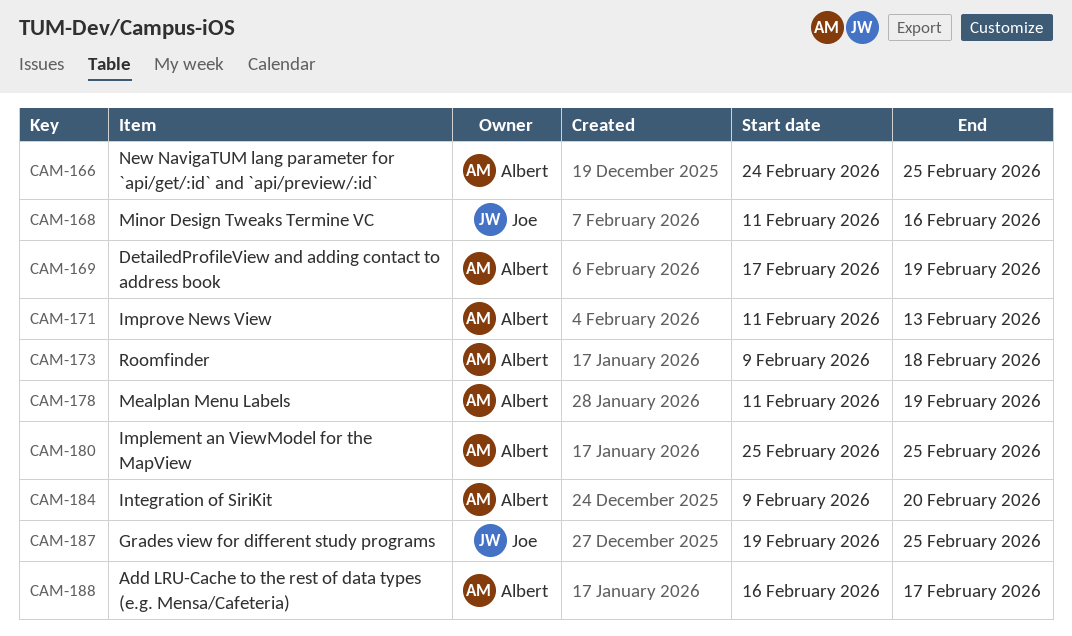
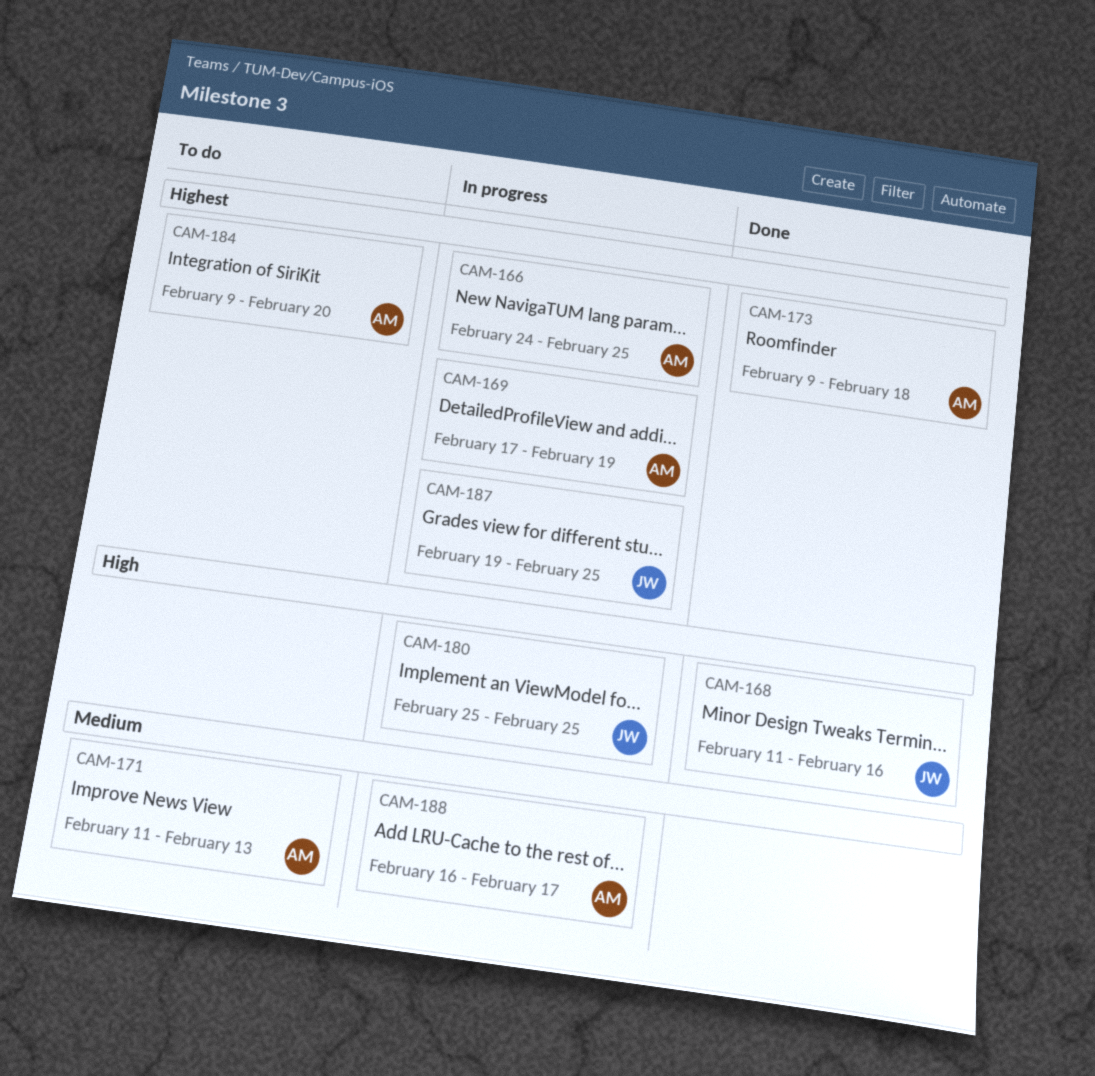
CAM-178: present -> none
CAM-180, owner: Albert -> Joe

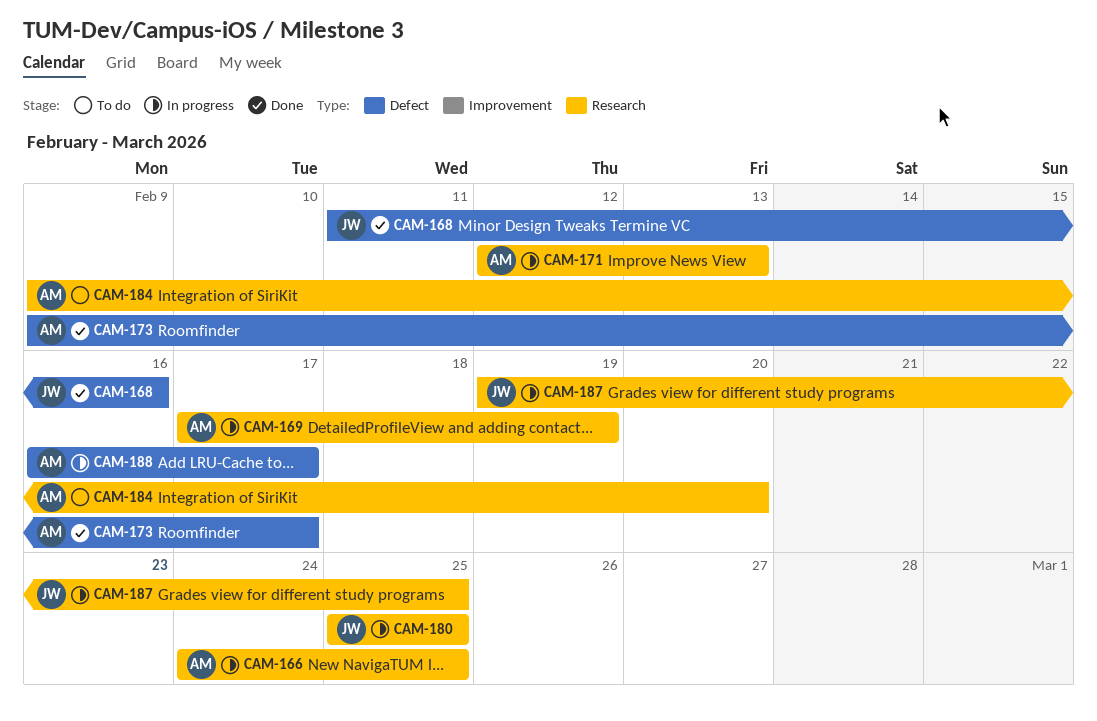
CAM-171, status: To do -> In progress
CAM-171, start: Feb 11 -> Feb 12
CAM-173, due: Feb 18 -> Feb 17

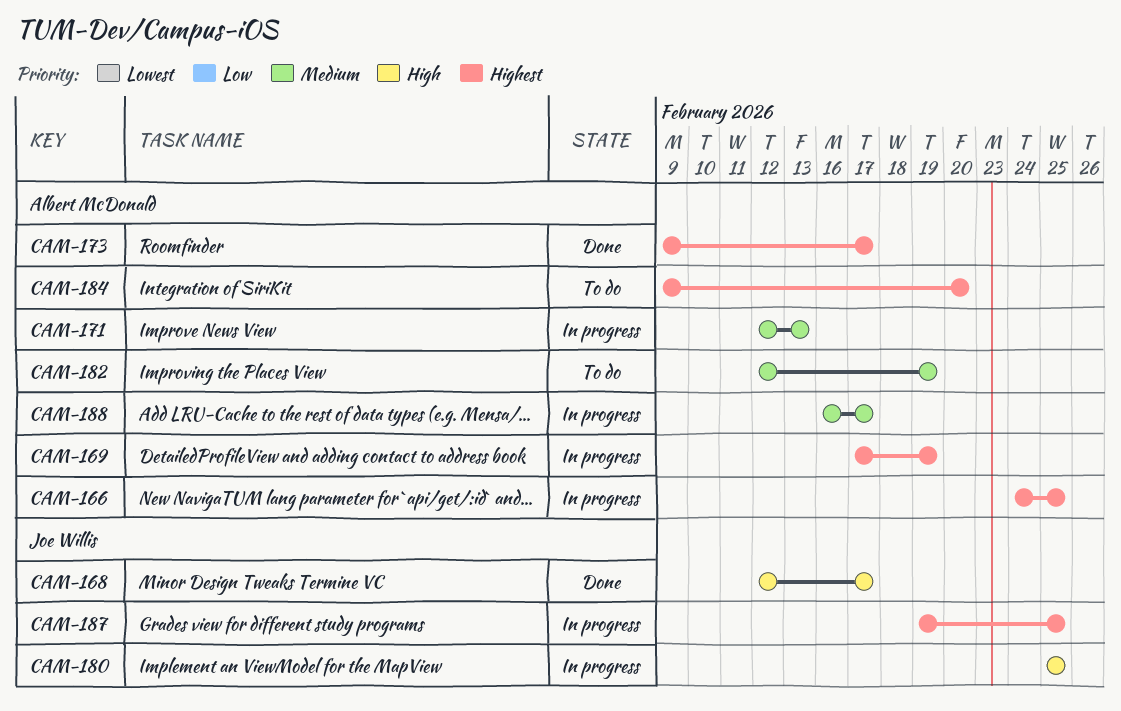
CAM-168, start: Feb 11 -> Feb 12
CAM-168, due: Feb 16 -> Feb 17
CAM-182: none -> present

